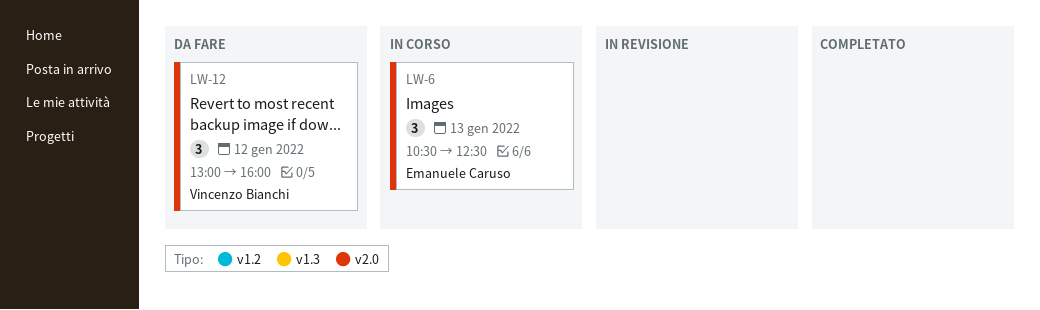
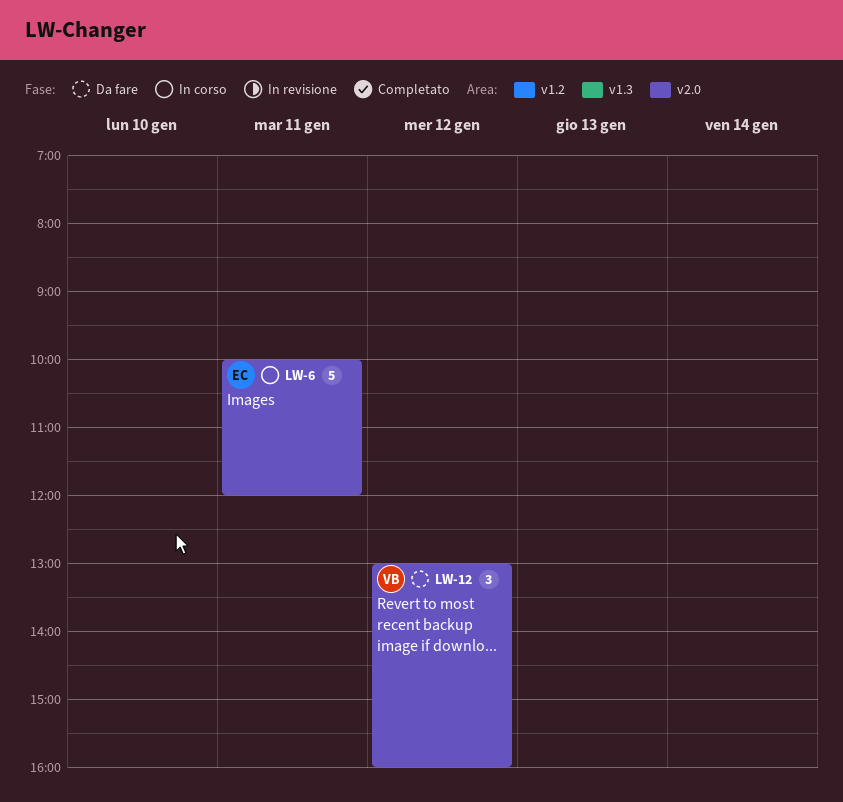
LW-6, estimate: 3 -> 5
LW-6, day: Jan 13 -> Jan 11
LW-6, begins: 10:30 -> 10:00
LW-6, ends: 12:30 -> 12:00

